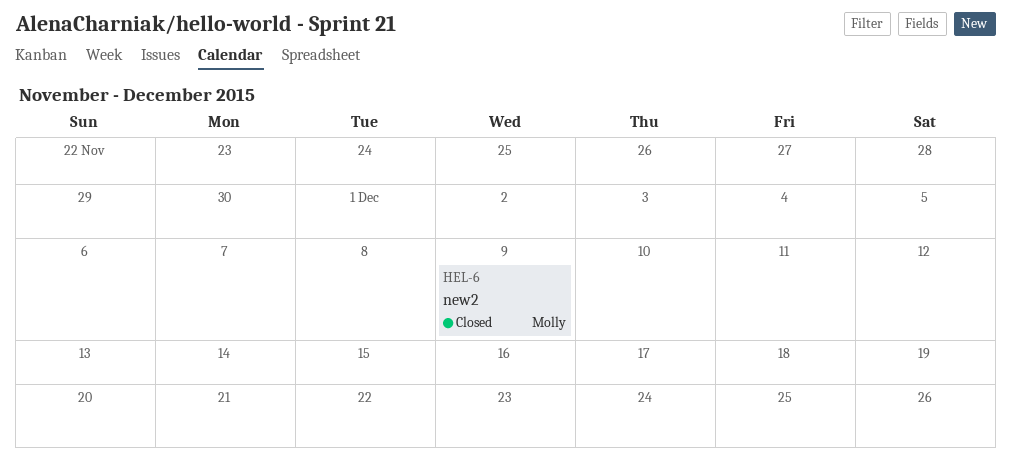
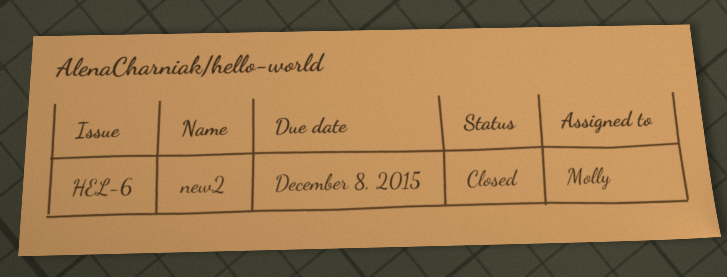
HEL-6, due: Dec 9 -> Dec 8

